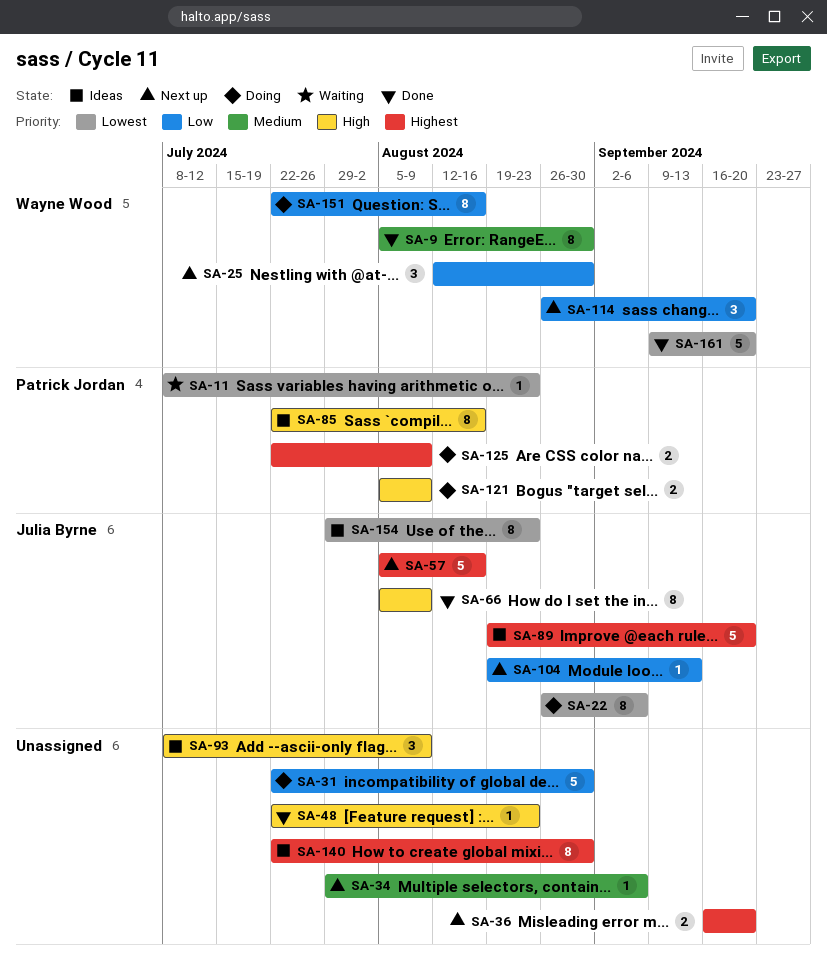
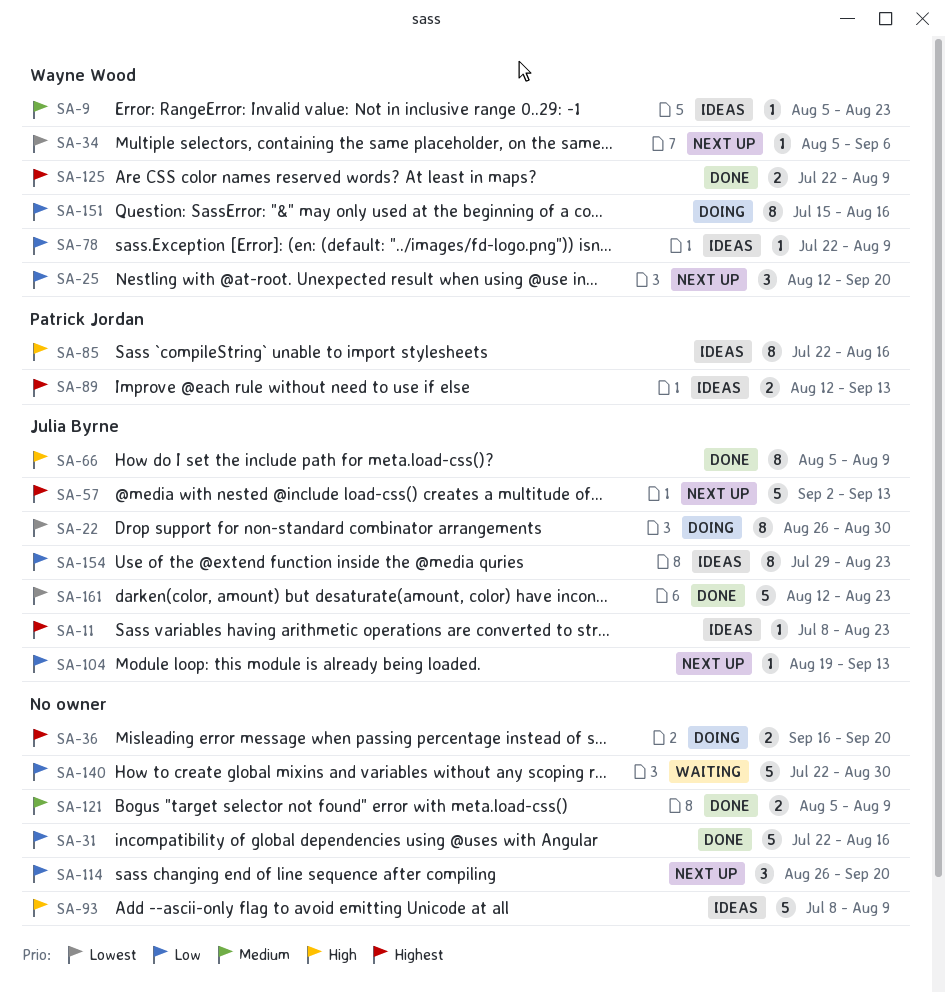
SA-9, status: Done -> Ideas
SA-9, estimate: 8 -> 1
SA-9, due: Aug 30 -> Aug 23
SA-11, status: Waiting -> Ideas
SA-11, owner: Patrick Jordan -> Julia Byrne
SA-11, priority: Lowest -> Highest
SA-22, due: Sep 6 -> Aug 30
SA-25, due: Aug 30 -> Sep 20
SA-31, status: Doing -> Done
SA-31, due: Aug 30 -> Aug 16
SA-34, owner: none -> Wayne Wood
SA-34, priority: Medium -> Lowest
SA-34, start: Jul 29 -> Aug 5
SA-36, status: Next up -> Doing
SA-48: present -> none
SA-57, start: Aug 5 -> Sep 2
SA-57, due: Aug 16 -> Sep 13
SA-78: none -> present
SA-89, owner: Julia Byrne -> Patrick Jordan
SA-89, estimate: 5 -> 2
SA-89, start: Aug 19 -> Aug 12
SA-89, due: Sep 20 -> Sep 13
SA-93, estimate: 3 -> 5
SA-114, owner: Wayne Wood -> none
SA-121, status: Doing -> Done
SA-121, owner: Patrick Jordan -> none
SA-121, priority: High -> Medium
SA-125, status: Doing -> Done
SA-125, owner: Patrick Jordan -> Wayne Wood
SA-140, status: Ideas -> Waiting
SA-140, priority: Highest -> Low
SA-140, estimate: 8 -> 5
SA-151, start: Jul 22 -> Jul 15
SA-154, priority: Lowest -> Low
SA-161, owner: Wayne Wood -> Julia Byrne
SA-161, start: Sep 9 -> Aug 12
SA-161, due: Sep 20 -> Aug 23

